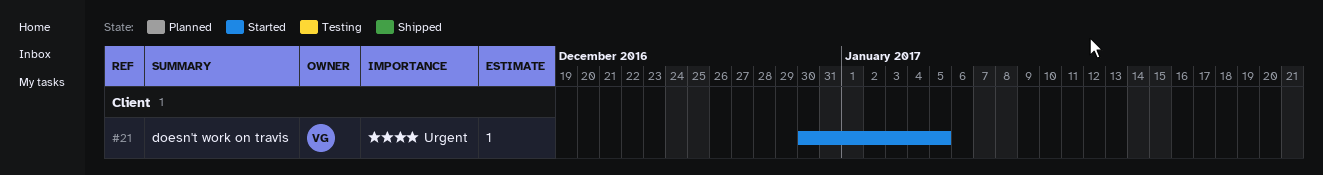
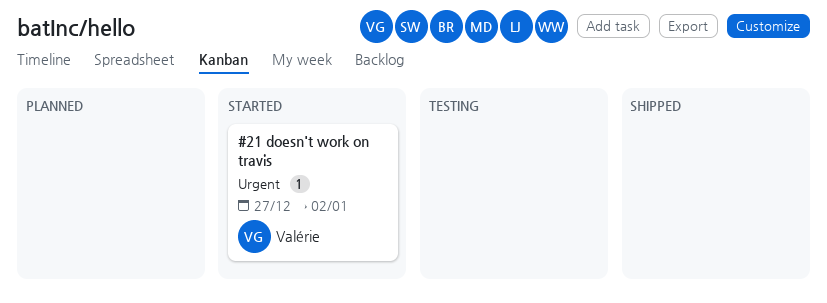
#21, start: Dec 30 -> Dec 27
#21, due: Jan 5 -> Jan 2

